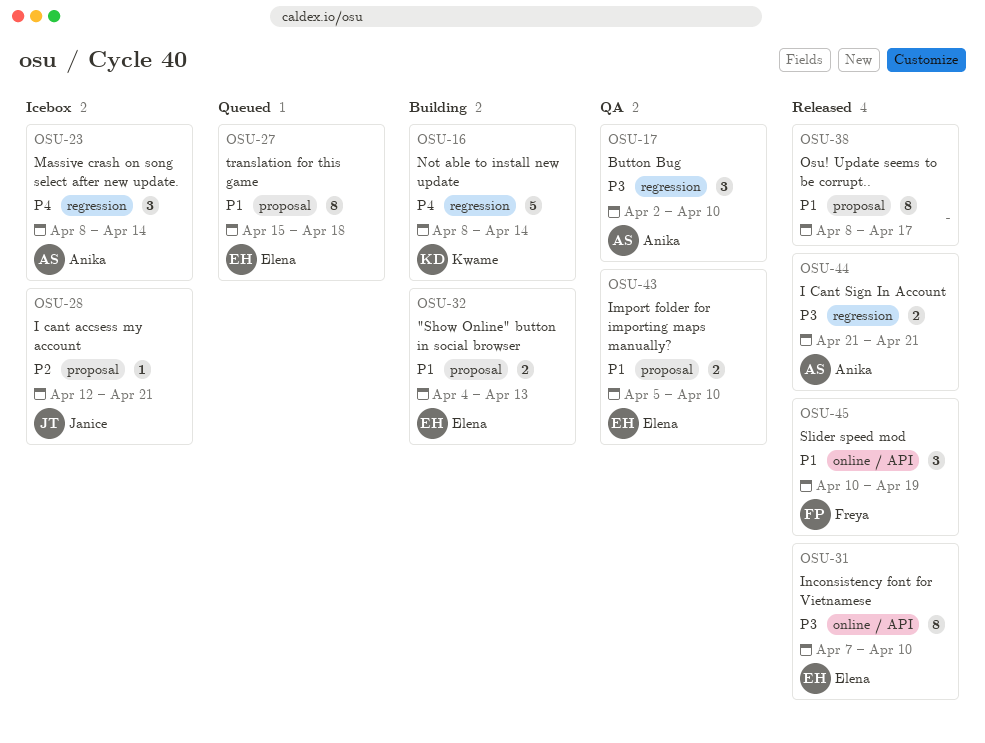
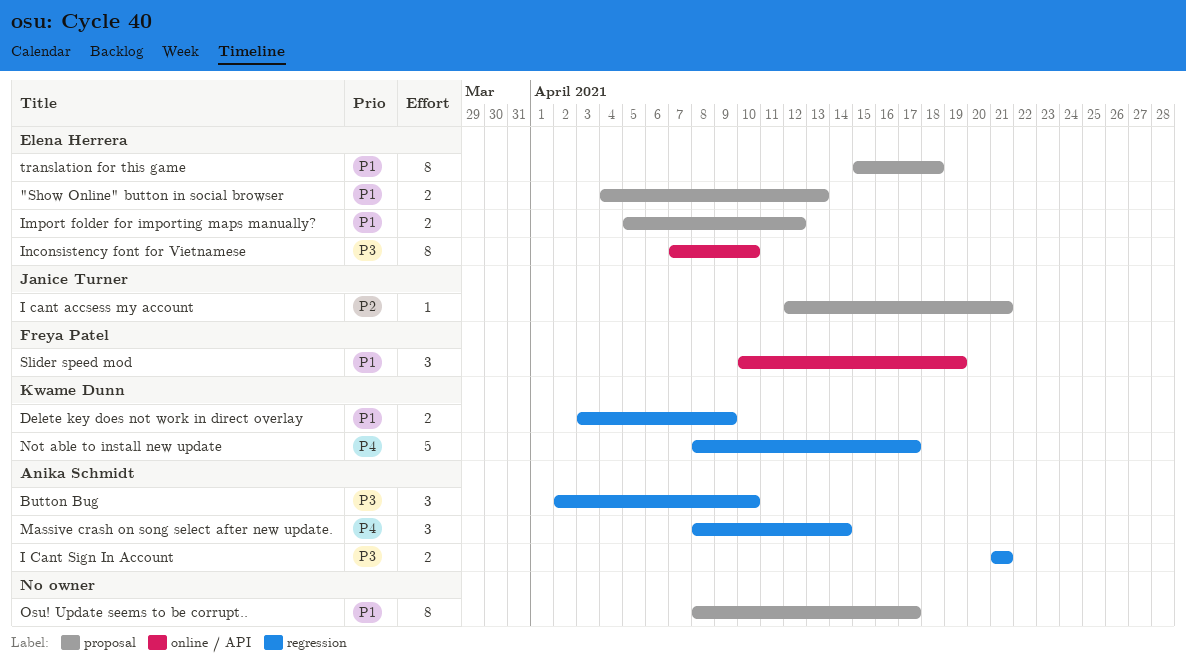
Delete key does not work in direct overlay: none -> present
Import folder for importing maps manually?, due: Apr 10 -> Apr 12
Not able to install new update, due: Apr 14 -> Apr 17

